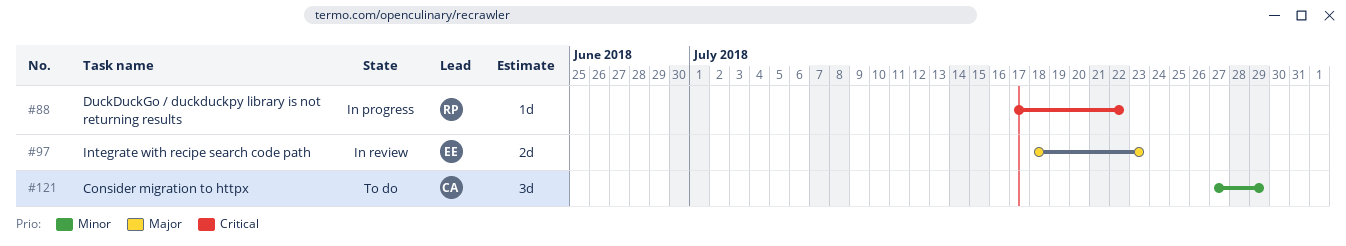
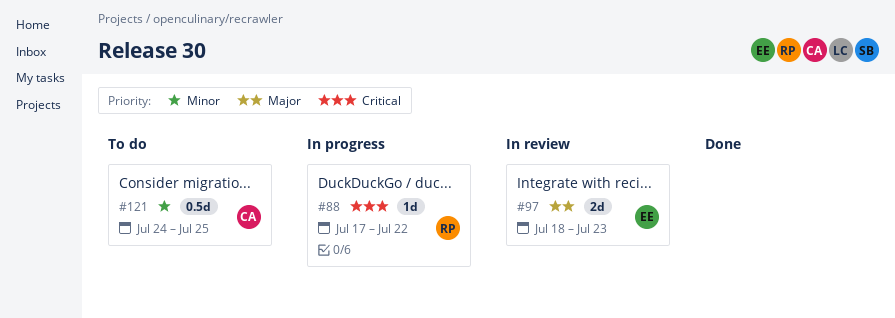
#121, estimate: 3d -> 0.5d
#121, start: Jul 27 -> Jul 24
#121, due: Jul 29 -> Jul 25

